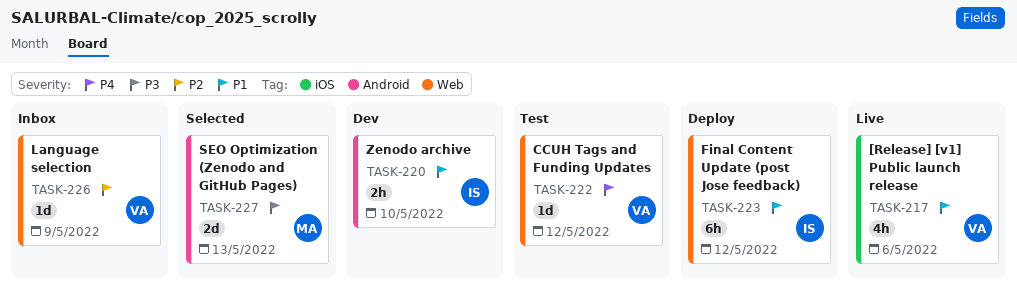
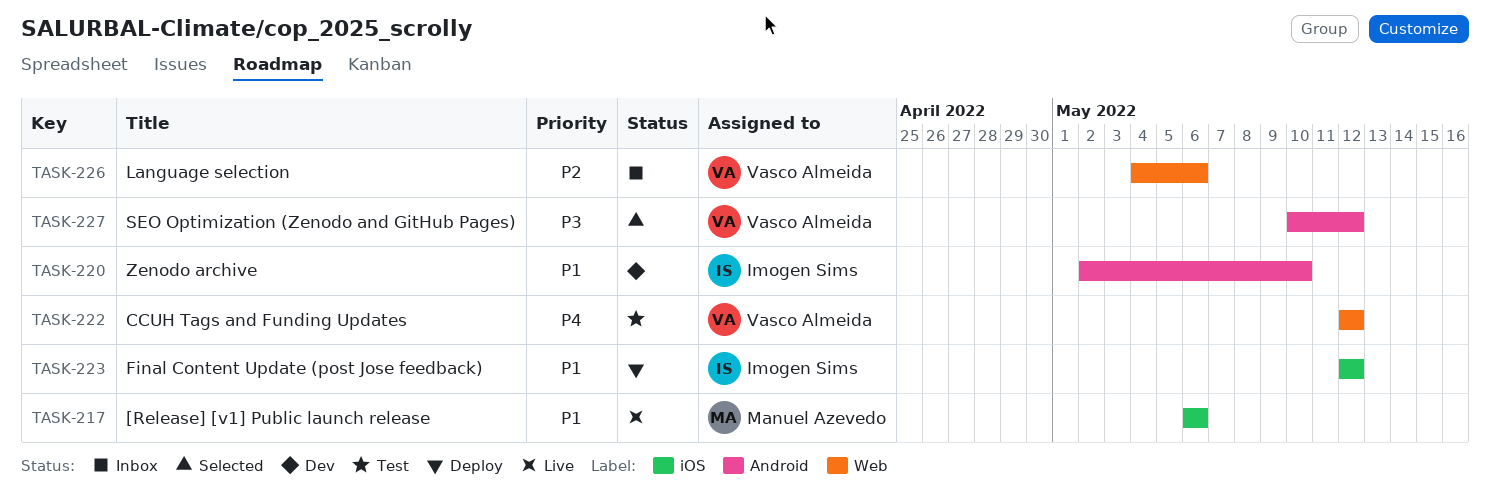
TASK-217, owner: Vasco Almeida -> Manuel Azevedo
TASK-223, label: Web -> iOS
TASK-226, due: May 9 -> May 6
TASK-227, owner: Manuel Azevedo -> Vasco Almeida
TASK-227, due: May 13 -> May 12

